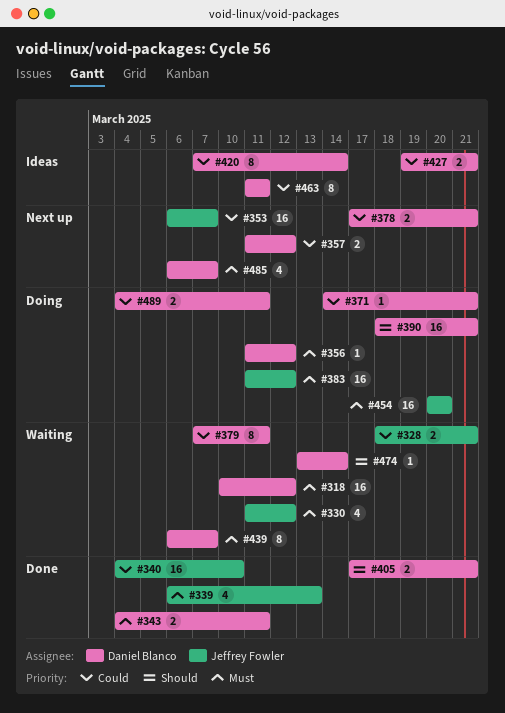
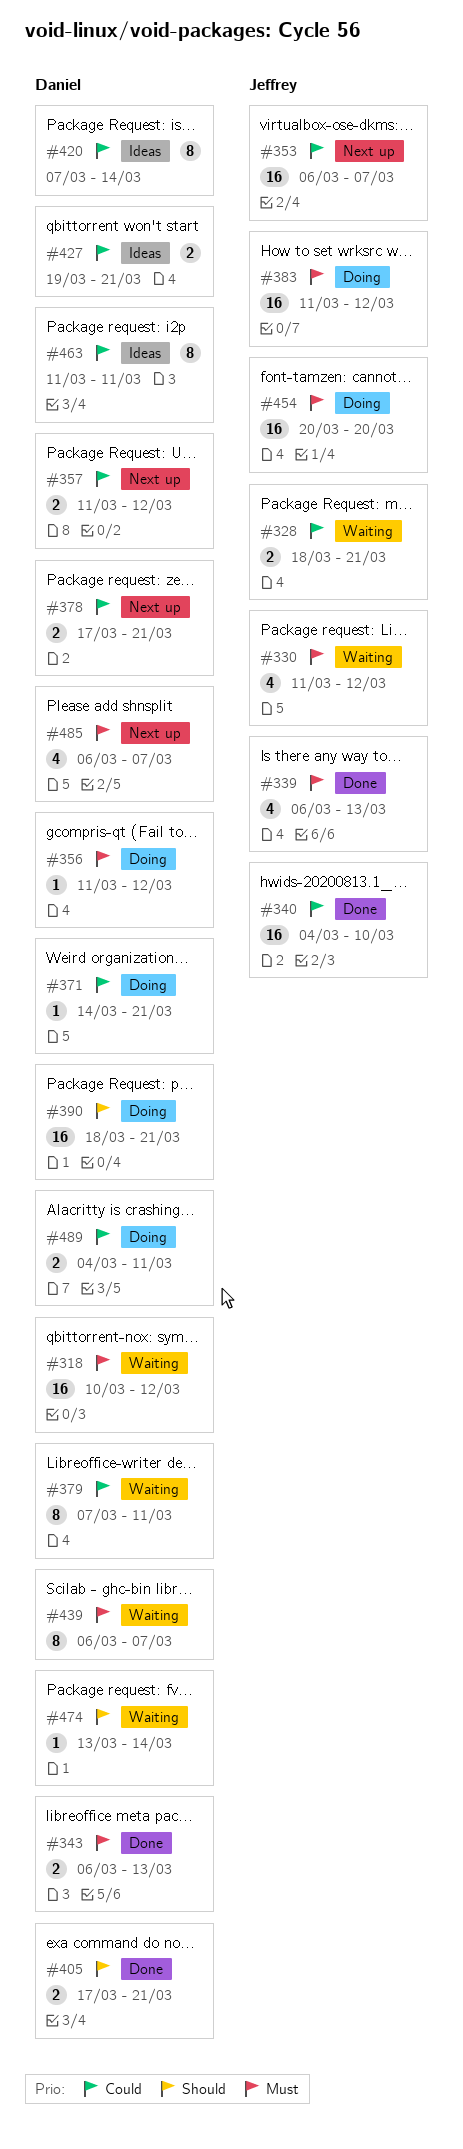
#343, start: Mar 4 -> Mar 6
#343, due: Mar 11 -> Mar 13

